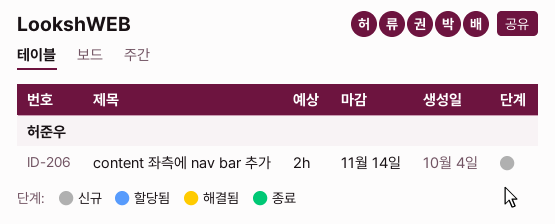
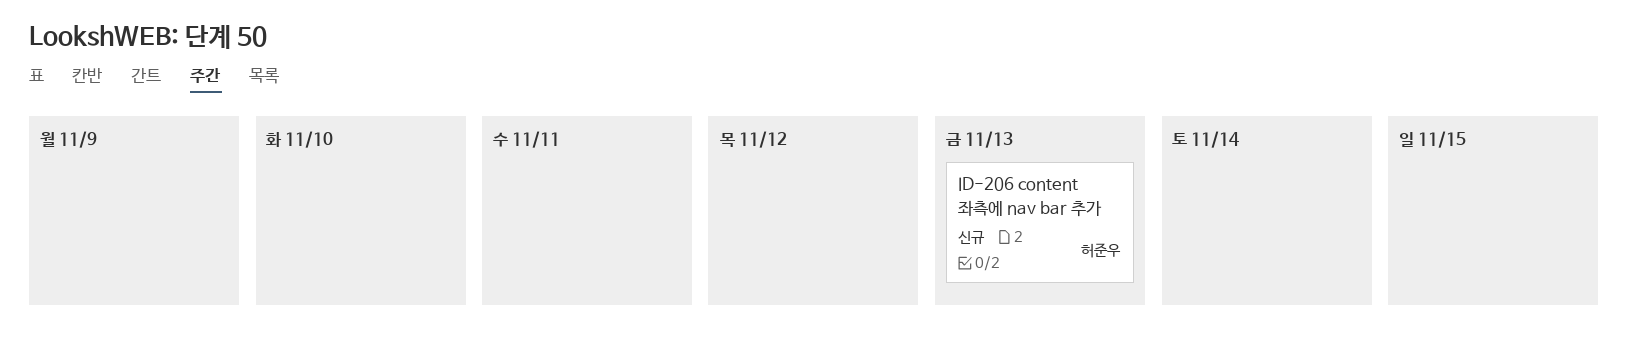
ID-206, due: Nov 14 -> Nov 13

